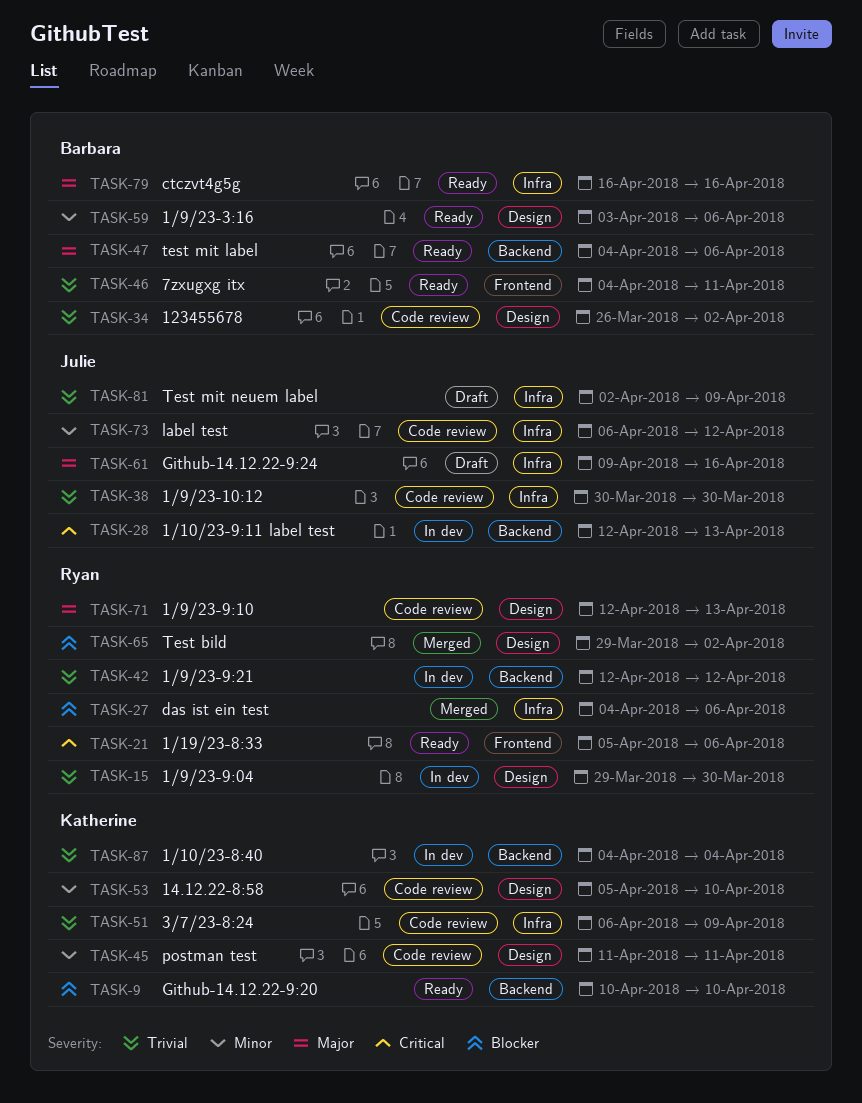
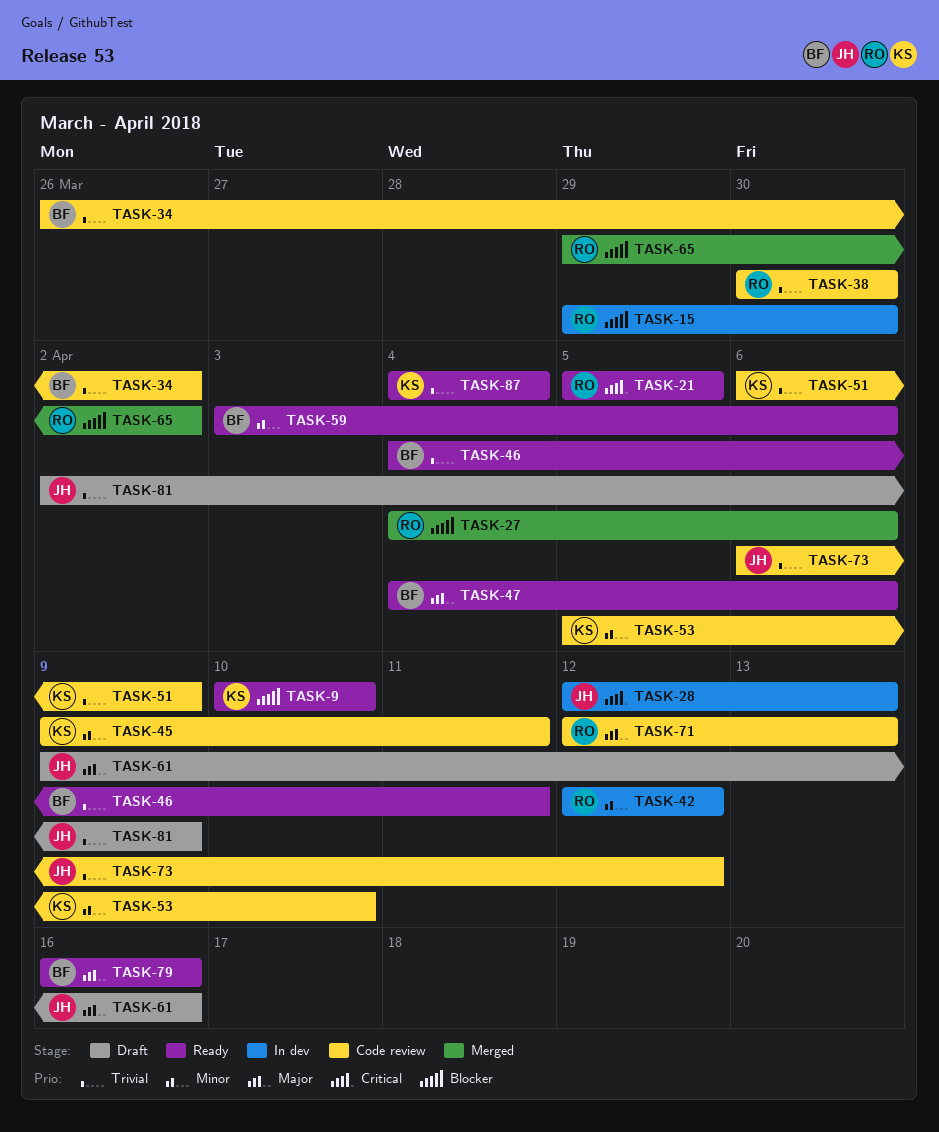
TASK-15, priority: Trivial -> Blocker
TASK-21, due: Apr 6 -> Apr 5
TASK-38, owner: Julie -> Ryan
TASK-42, priority: Trivial -> Minor
TASK-45, start: Apr 11 -> Apr 9
TASK-73, priority: Minor -> Trivial
TASK-87, status: In dev -> Ready

